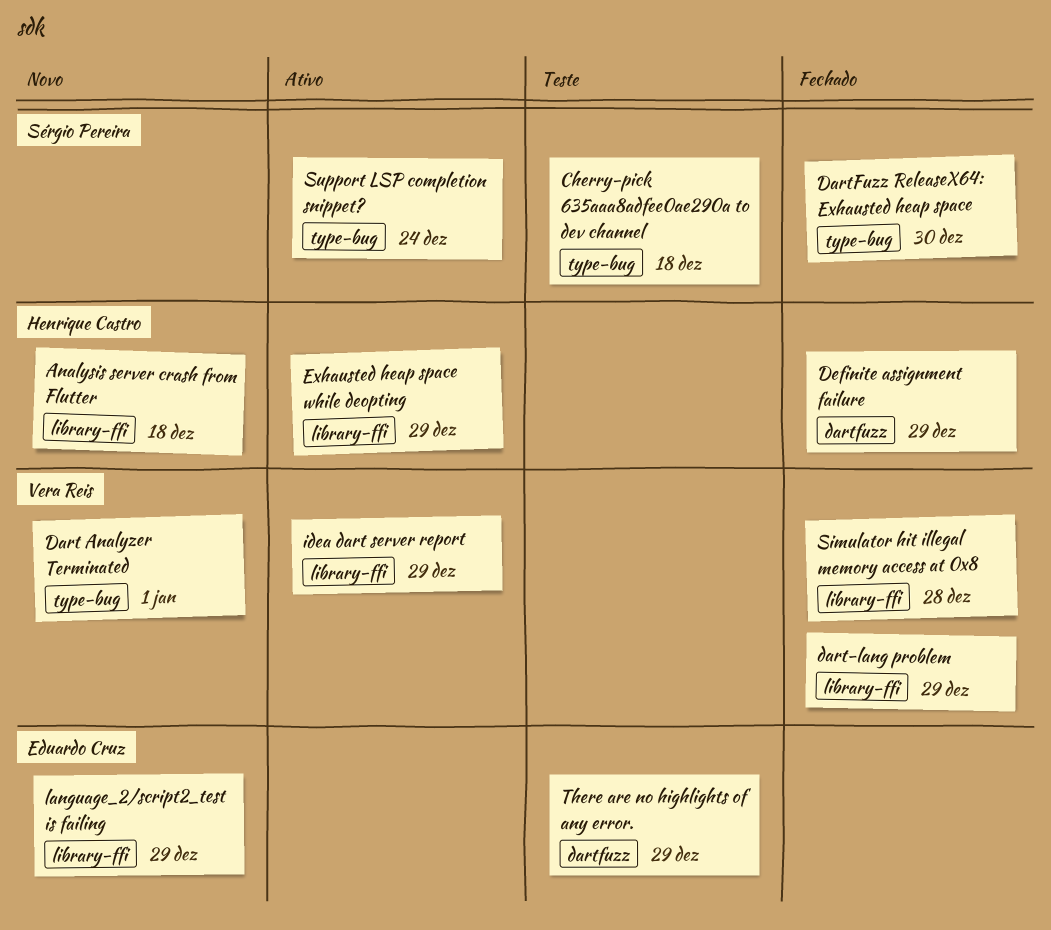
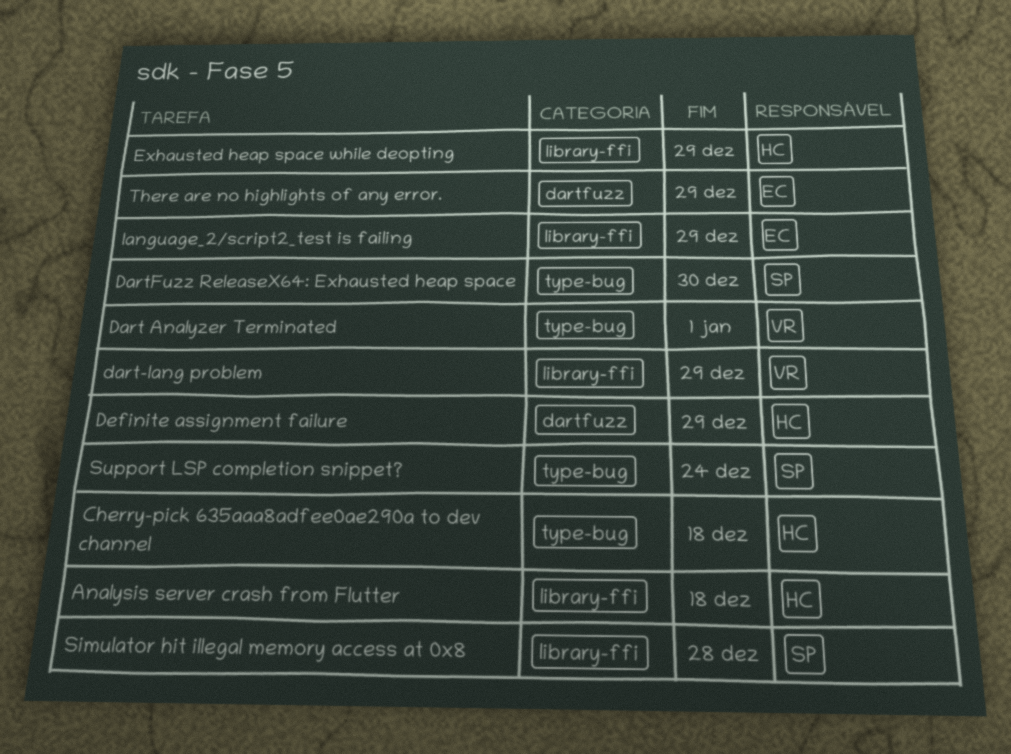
Cherry-pick 635aaa8adfee0ae290a to dev channel, owner: Sérgio Pereira -> Henrique Castro
idea dart server report: present -> none
Simulator hit illegal memory access at 0x8, owner: Vera Reis -> Sérgio Pereira

